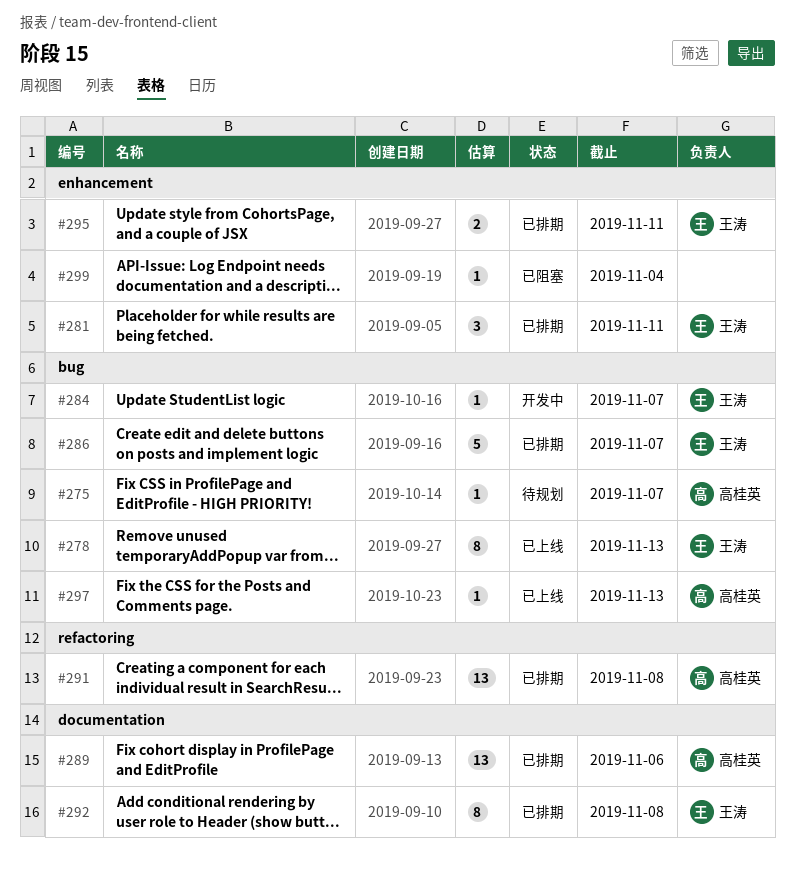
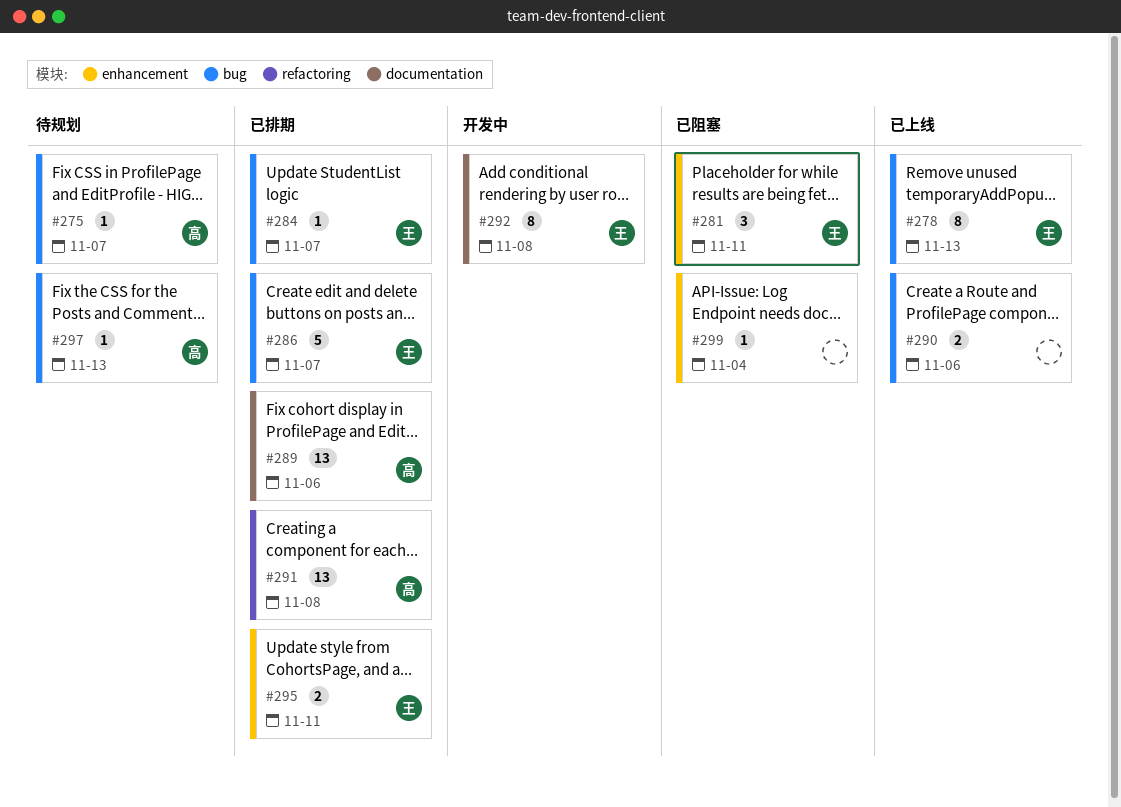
#281, status: 已排期 -> 已阻塞
#284, status: 开发中 -> 已排期
#290: none -> present
#292, status: 已排期 -> 开发中
#297, status: 已上线 -> 待规划

